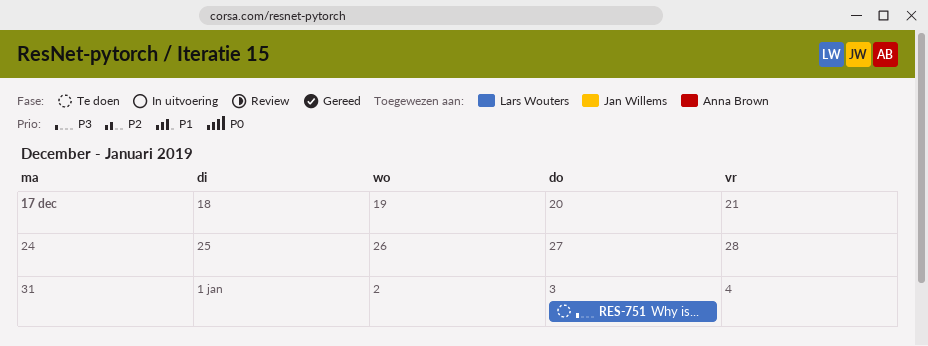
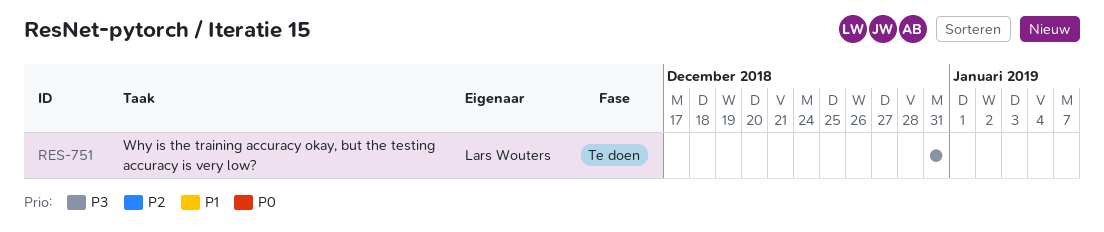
RES-751, start: Jan 3 -> Dec 31
RES-751, due: Jan 3 -> Dec 31

